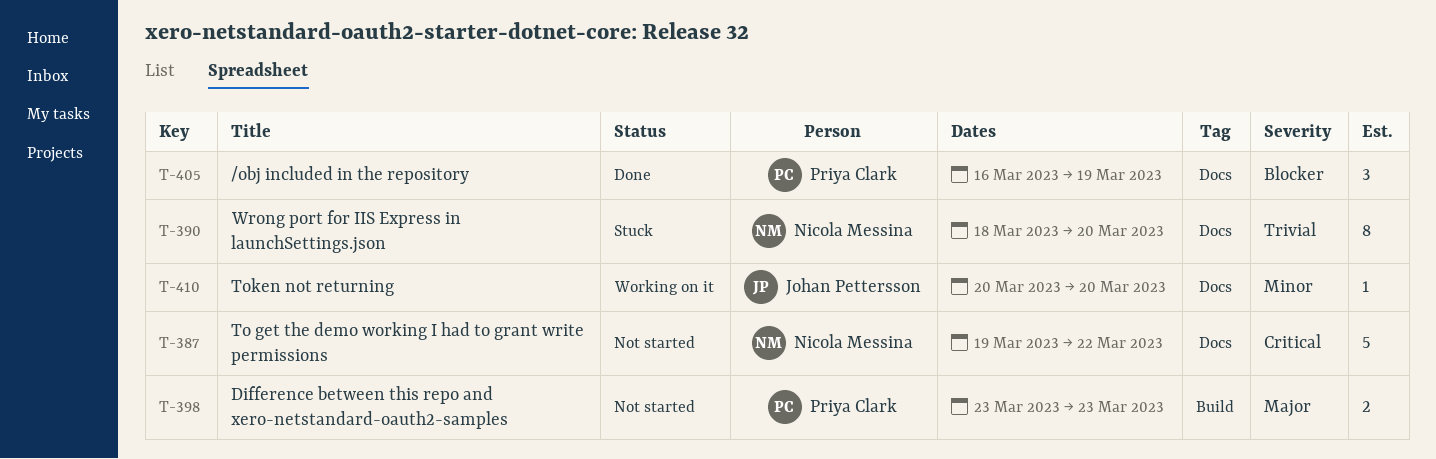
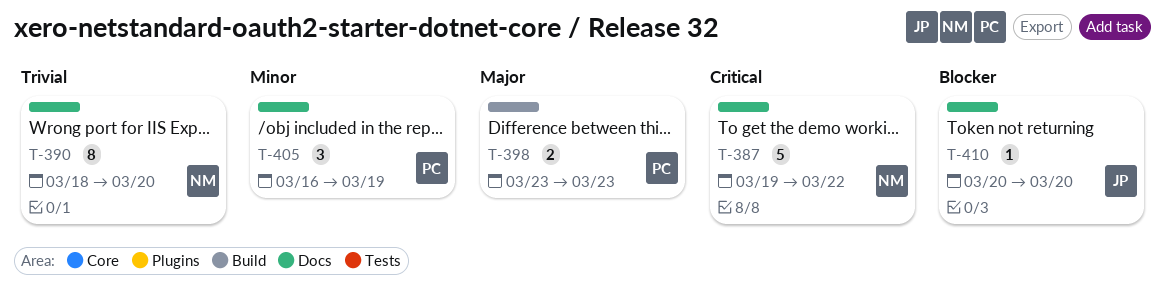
T-405, priority: Blocker -> Minor
T-410, priority: Minor -> Blocker

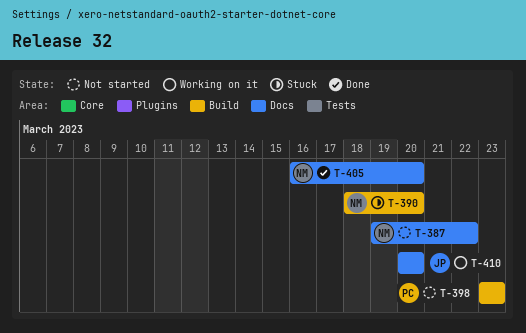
T-390, label: Docs -> Build
T-405, owner: PC -> NM
T-405, due: Mar 19 -> Mar 20

